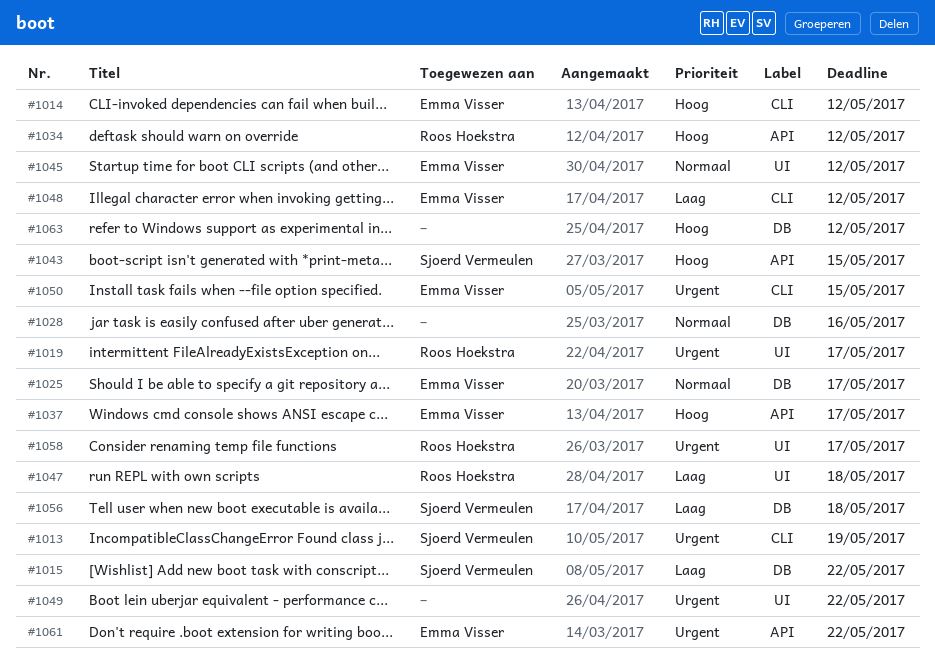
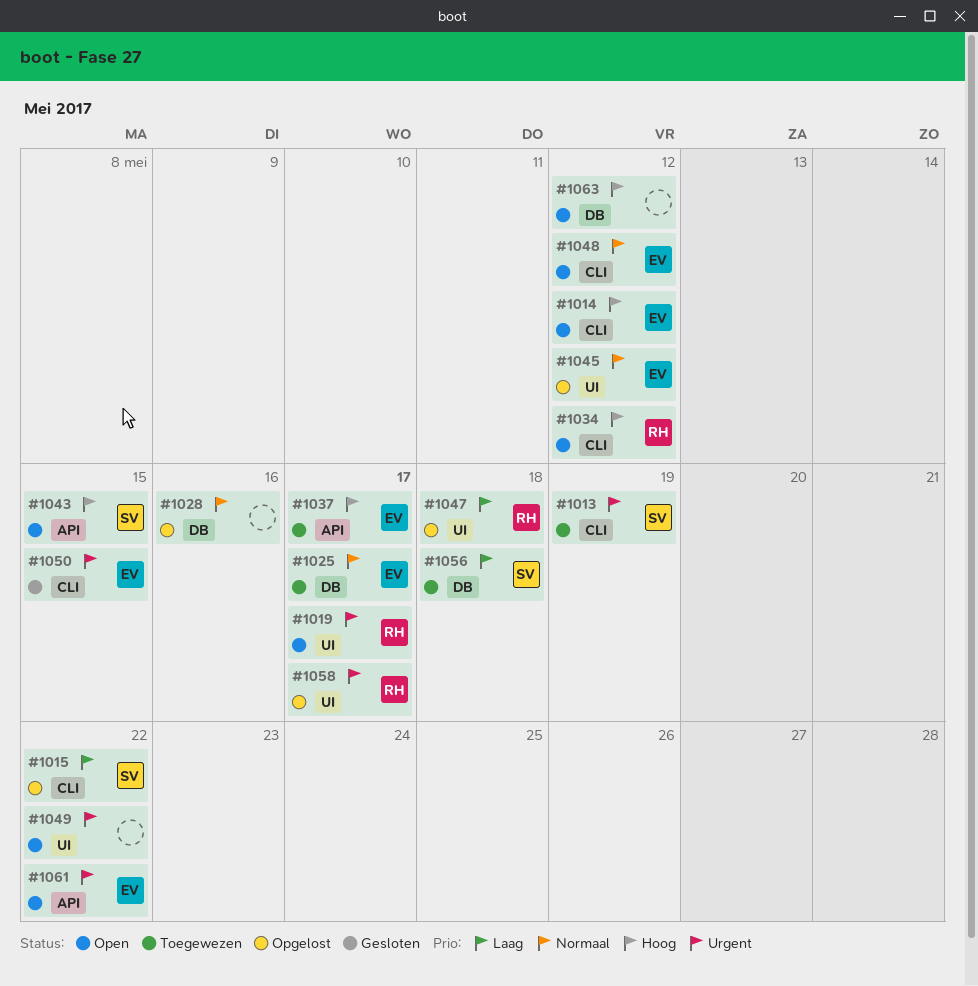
#1015, label: DB -> CLI
#1034, label: API -> CLI
#1048, priority: Laag -> Normaal

